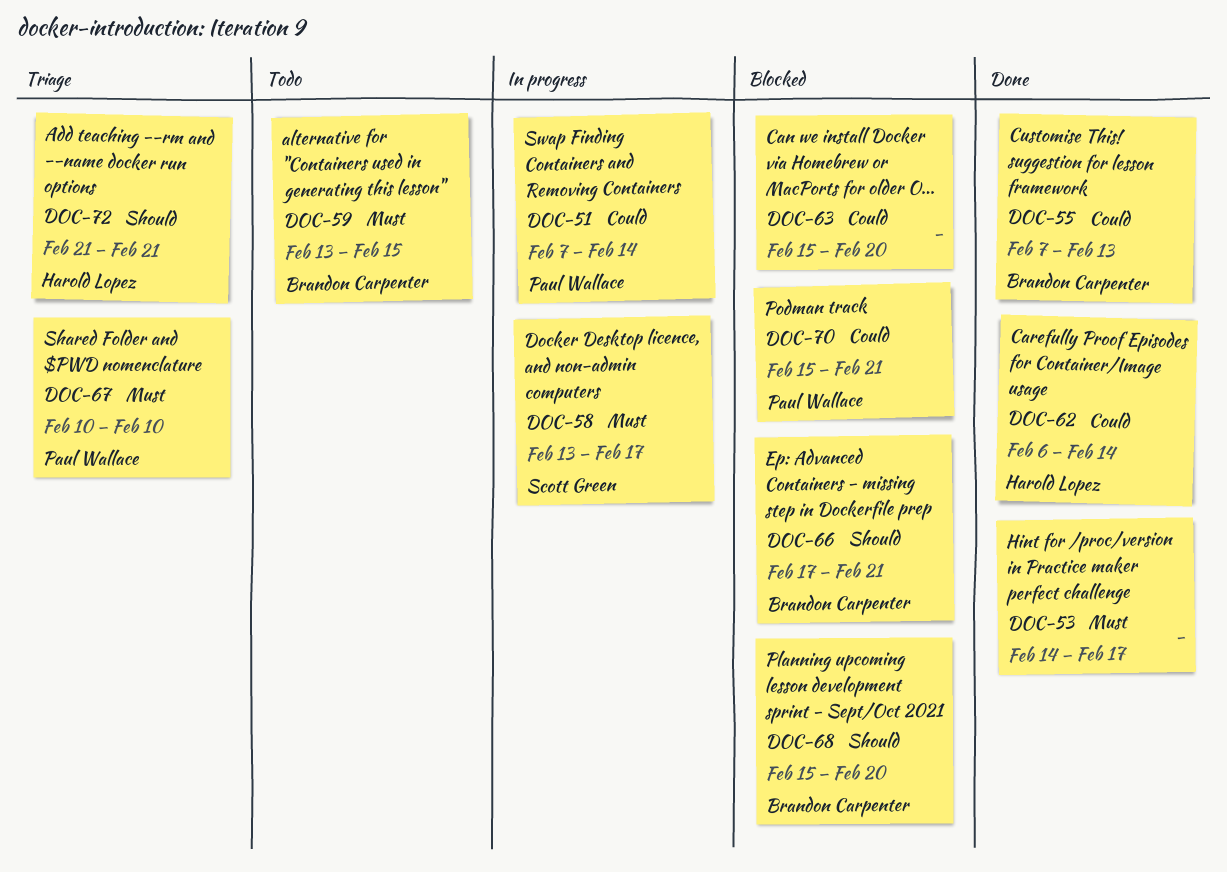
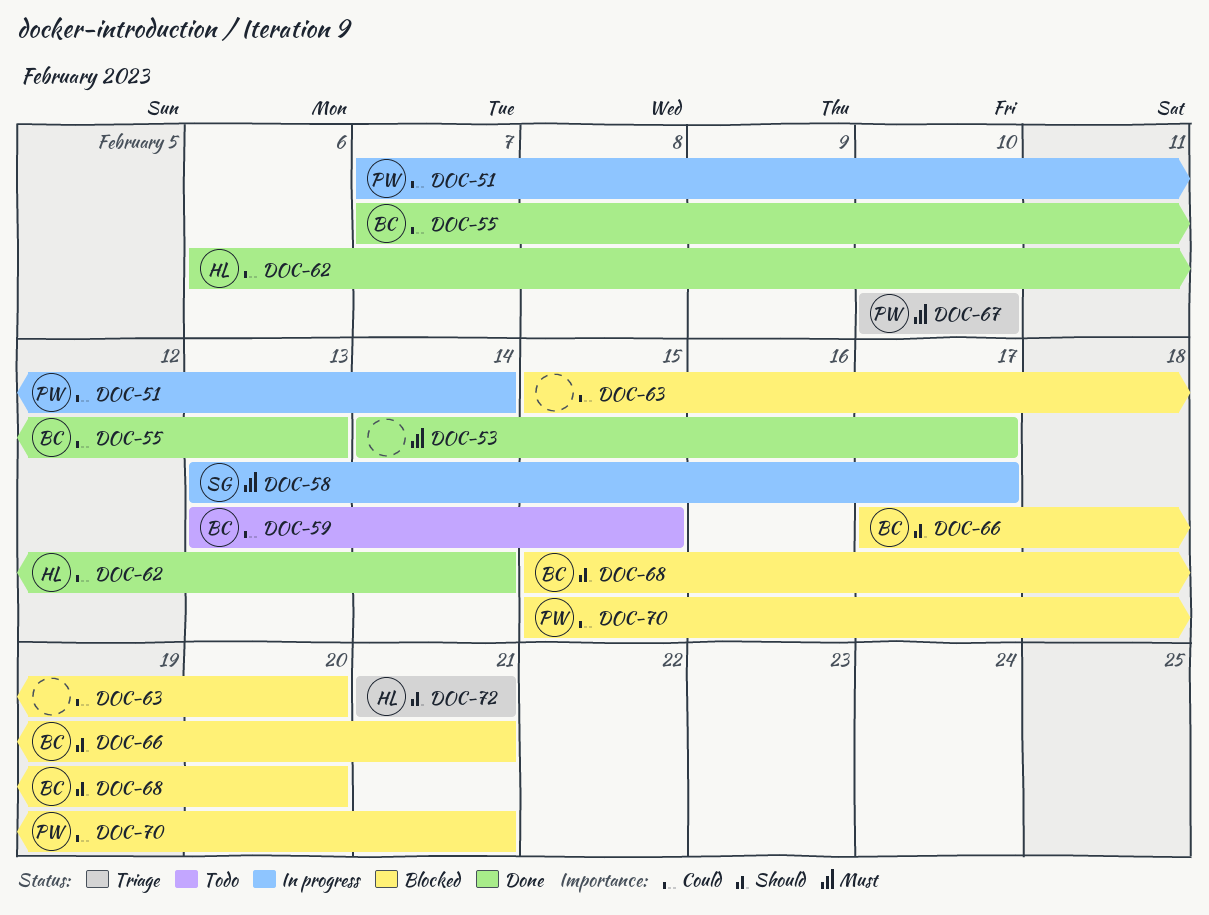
DOC-59, priority: Must -> Could

